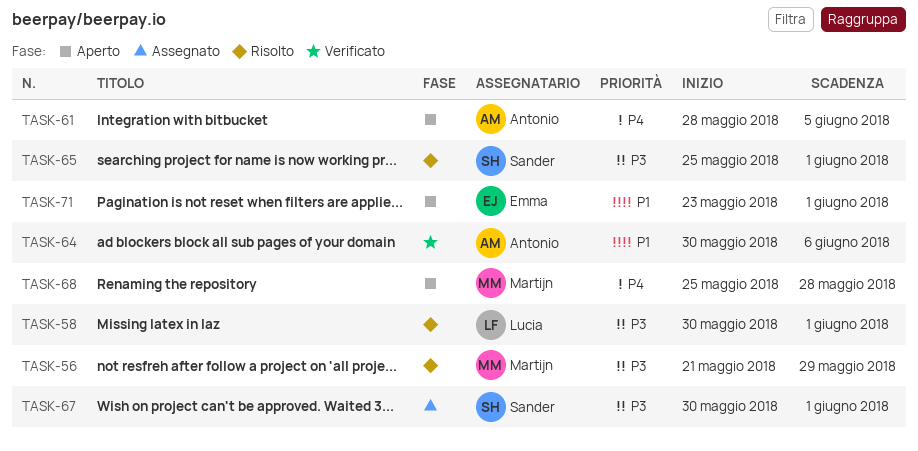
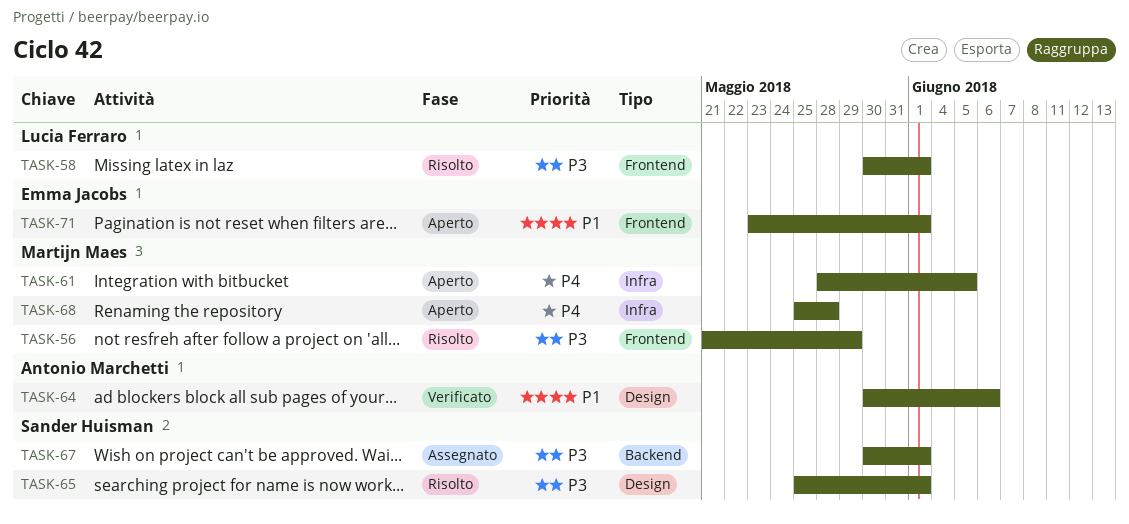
TASK-61, owner: Antonio Marchetti -> Martijn Maes

